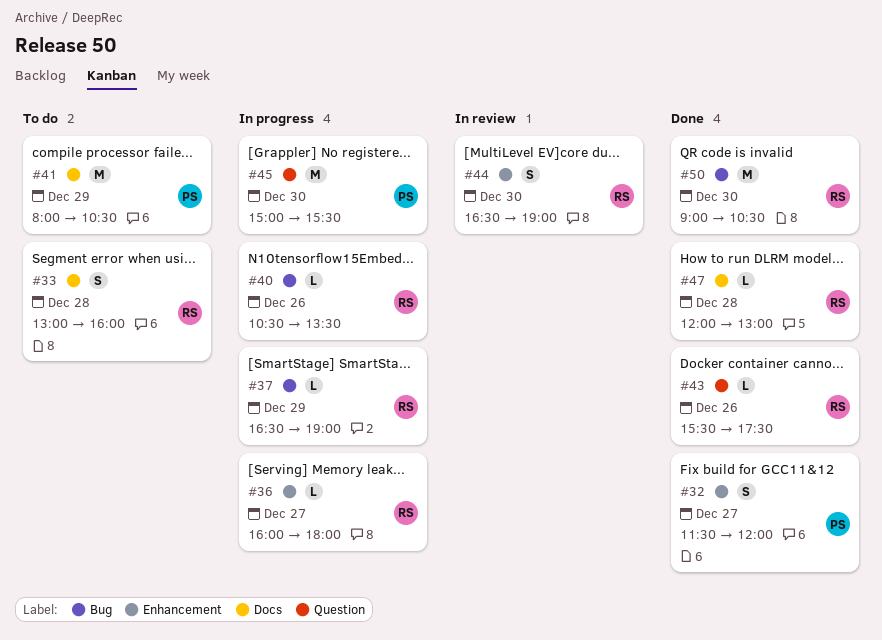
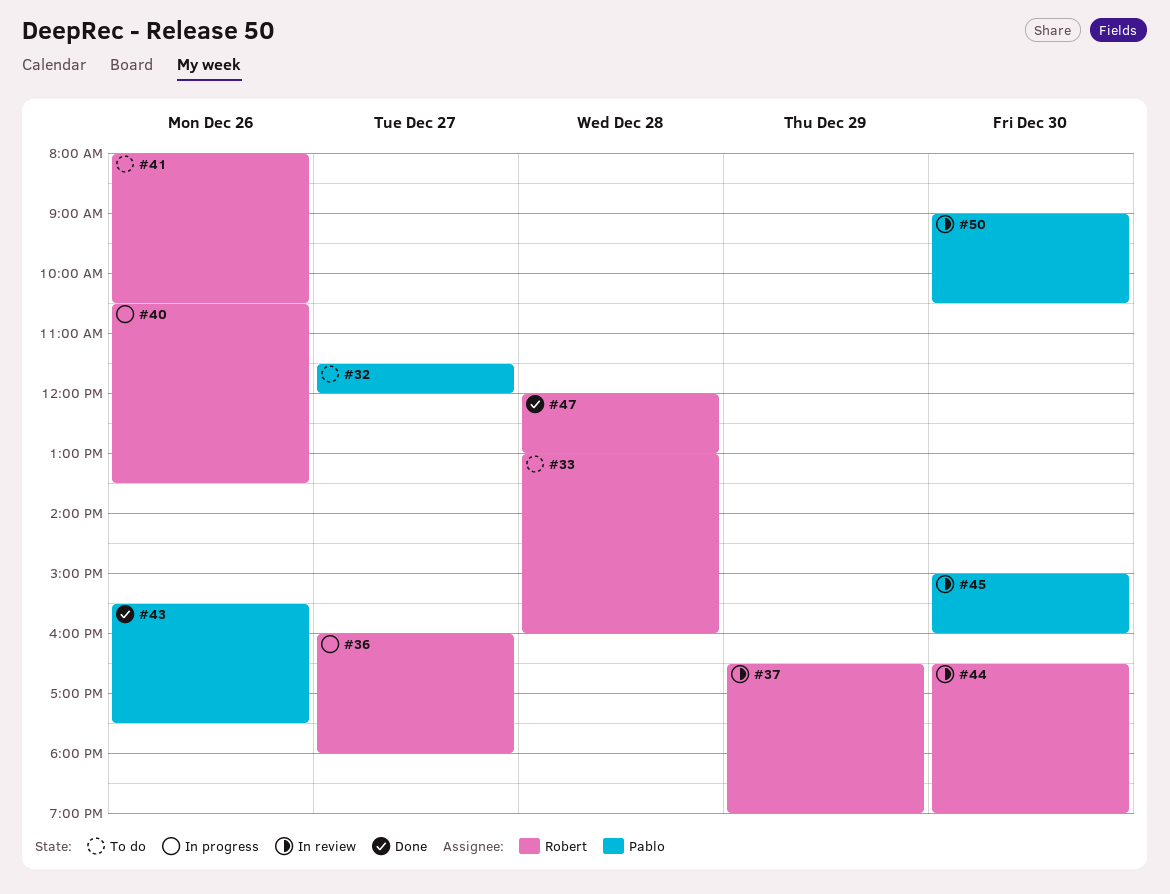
#32, status: Done -> To do
#37, status: In progress -> In review
#41, owner: Pablo -> Robert
#41, day: Dec 29 -> Dec 26
#43, owner: Robert -> Pablo
#45, status: In progress -> In review
#45, ends: 15:30 -> 16:00
#50, status: Done -> In review
#50, owner: Robert -> Pablo

